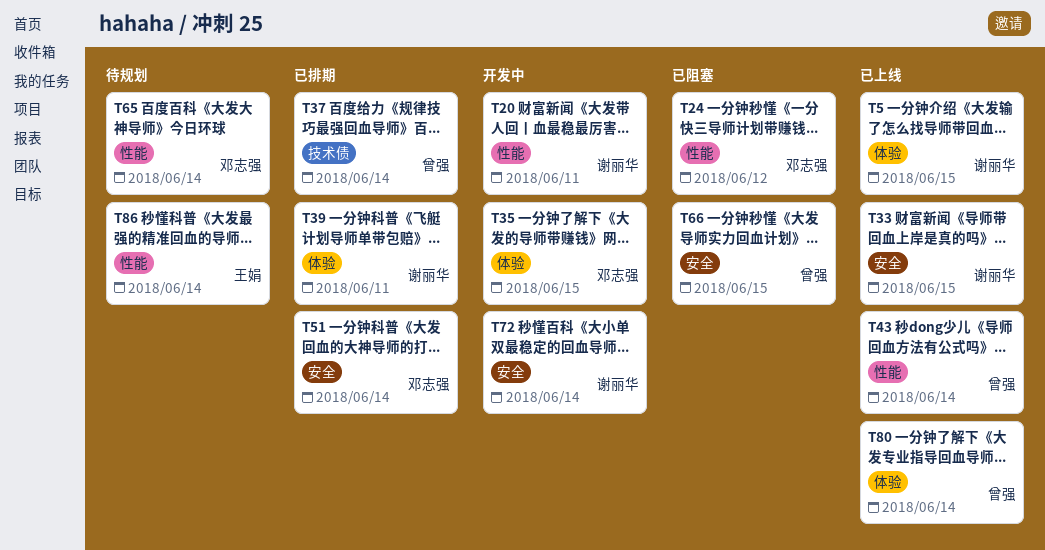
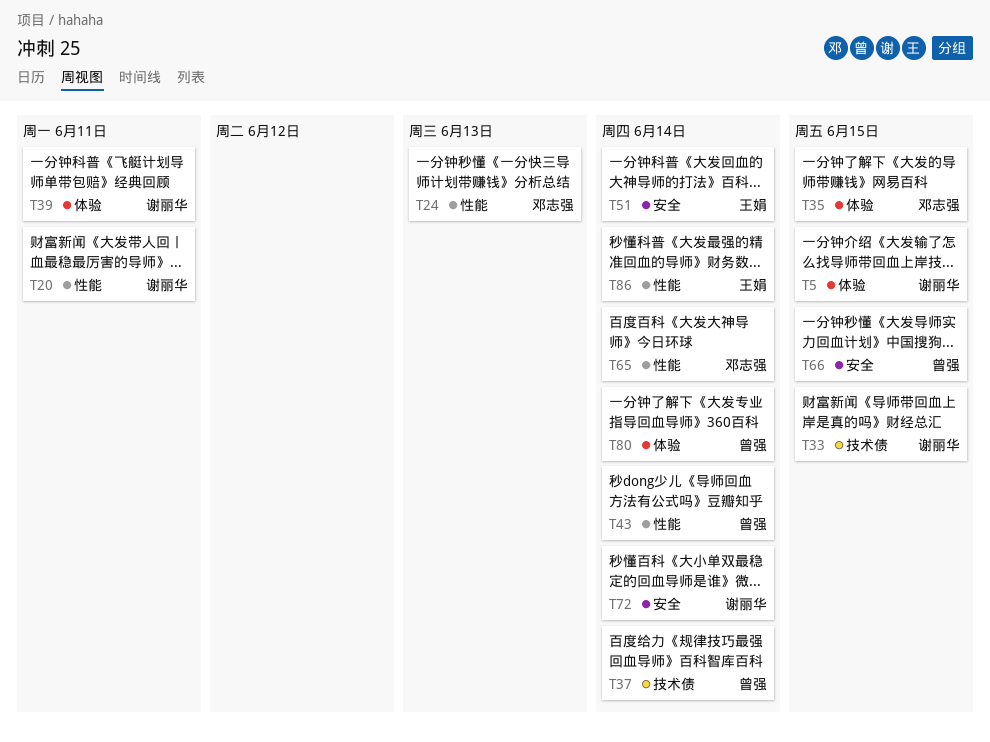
T24, due: Jun 12 -> Jun 13
T33, label: 安全 -> 技术债
T51, owner: 邓志强 -> 王娟

